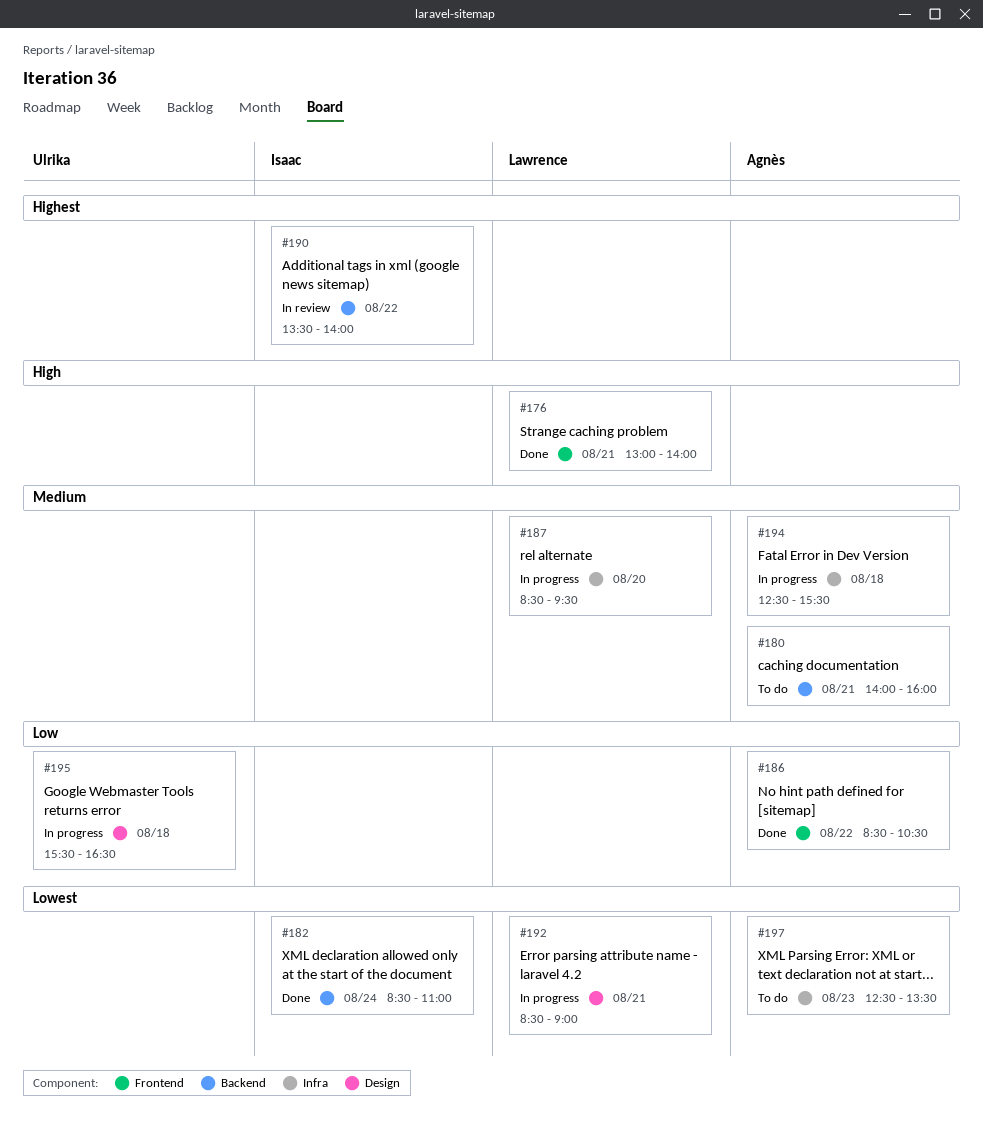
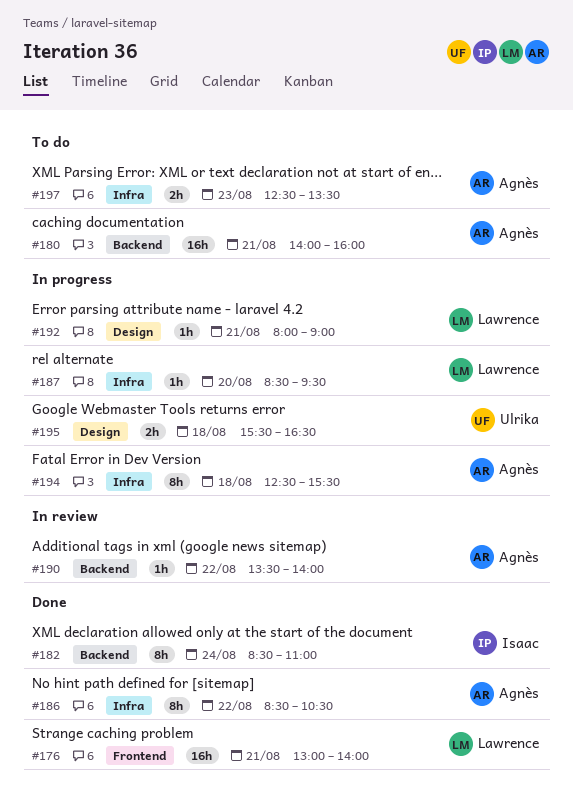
#186, label: Frontend -> Infra
#190, owner: Isaac -> Agnès
#192, begins: 08:30 -> 08:00

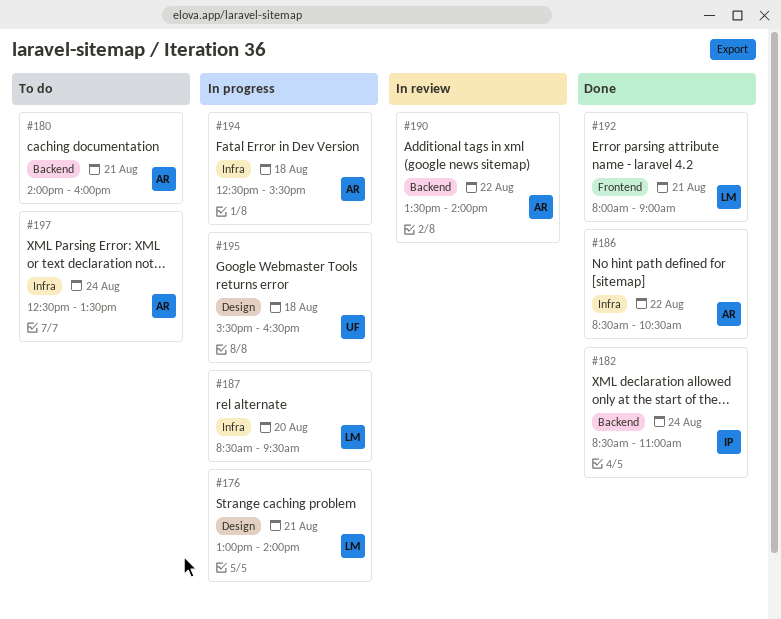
#176, status: Done -> In progress
#176, label: Frontend -> Design
#192, status: In progress -> Done
#192, label: Design -> Frontend
#197, day: Aug 23 -> Aug 24

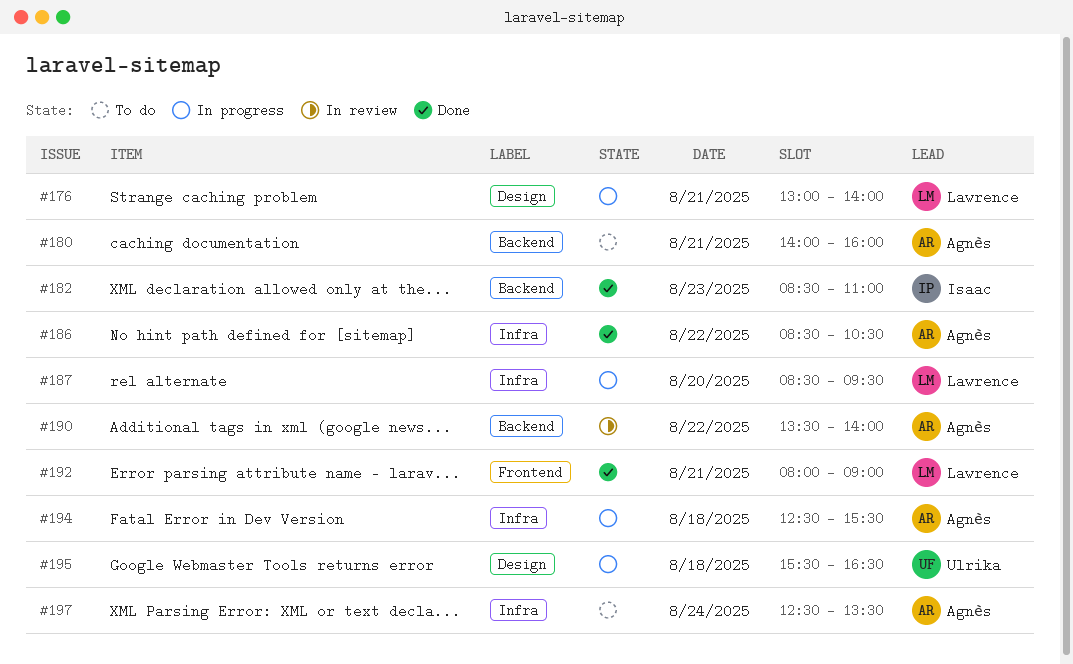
#182, day: Aug 24 -> Aug 23

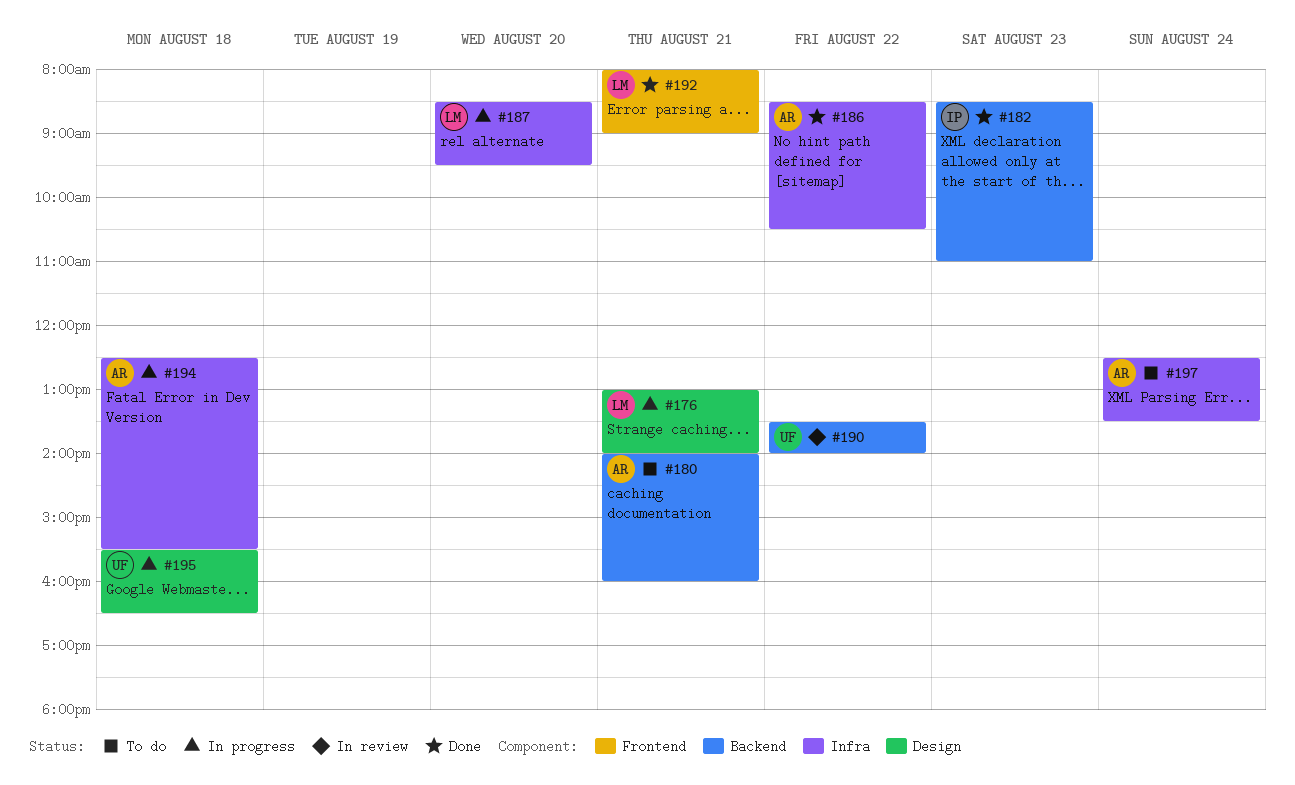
#190, owner: Agnès -> Ulrika

